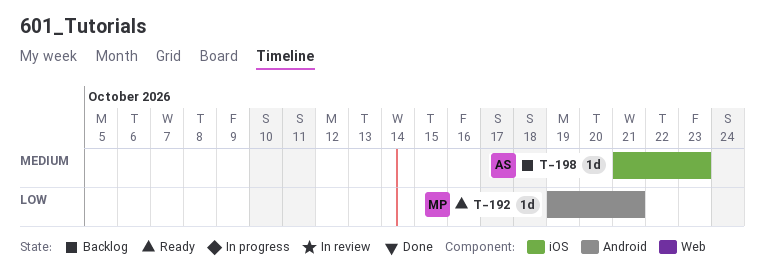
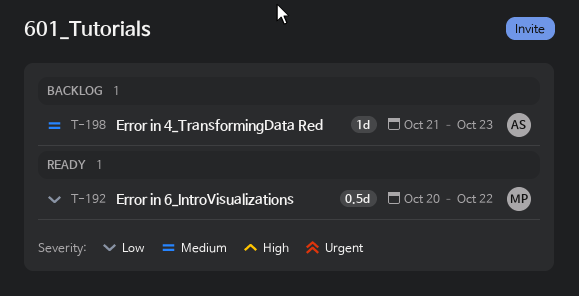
T-192, estimate: 1d -> 0.5d
T-192, start: Oct 19 -> Oct 20
T-192, due: Oct 21 -> Oct 22

